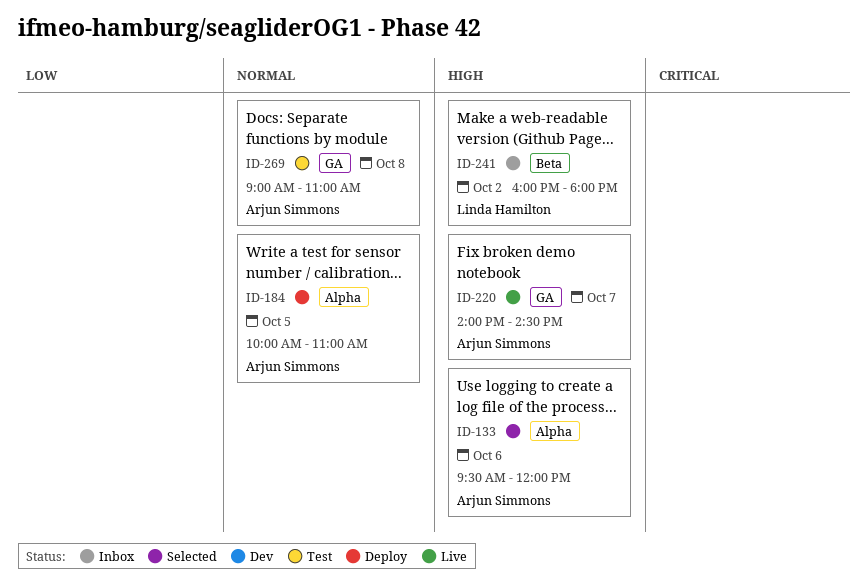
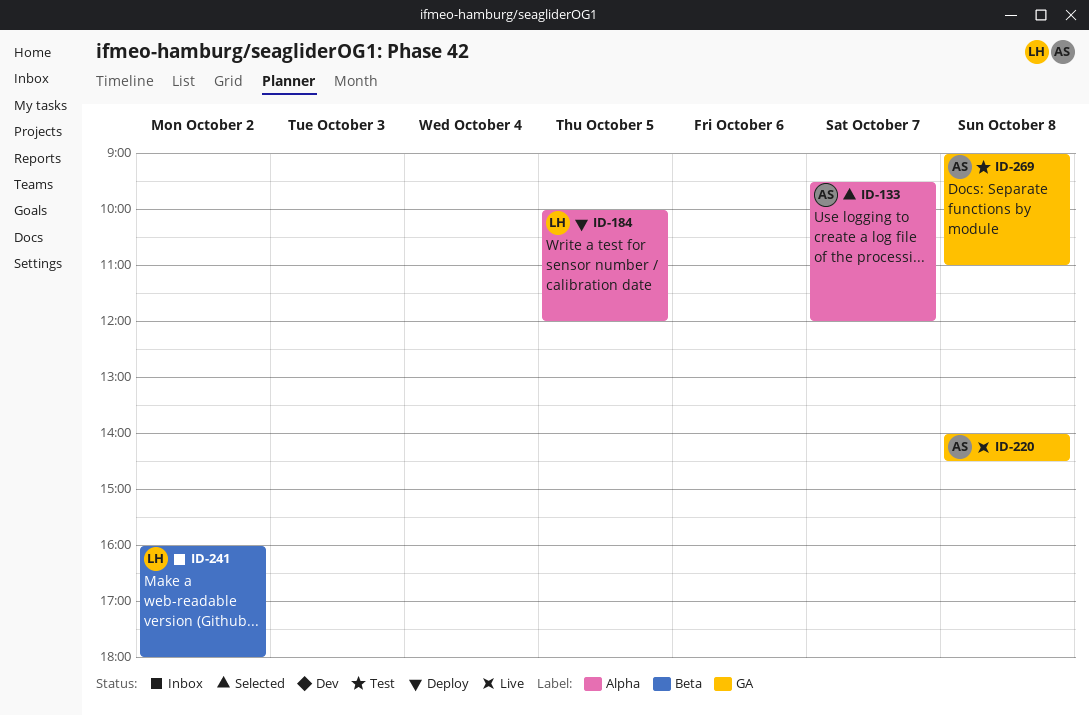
ID-133, day: Oct 6 -> Oct 7
ID-184, owner: Arjun Simmons -> Linda Hamilton
ID-184, ends: 11:00 -> 12:00
ID-220, day: Oct 7 -> Oct 8

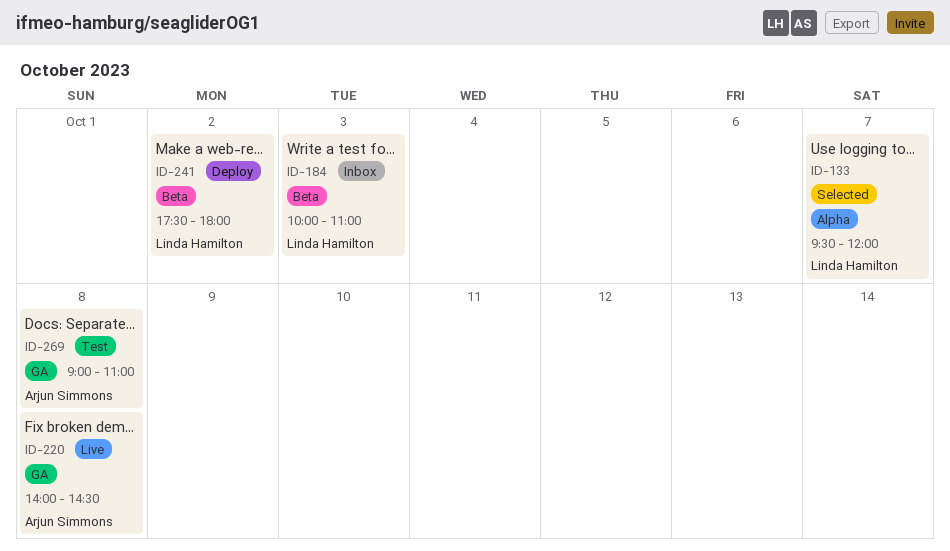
ID-133, owner: Arjun Simmons -> Linda Hamilton
ID-184, status: Deploy -> Inbox
ID-184, label: Alpha -> Beta
ID-184, day: Oct 5 -> Oct 3
ID-184, ends: 12:00 -> 11:00
ID-241, status: Inbox -> Deploy
ID-241, begins: 16:00 -> 17:30

